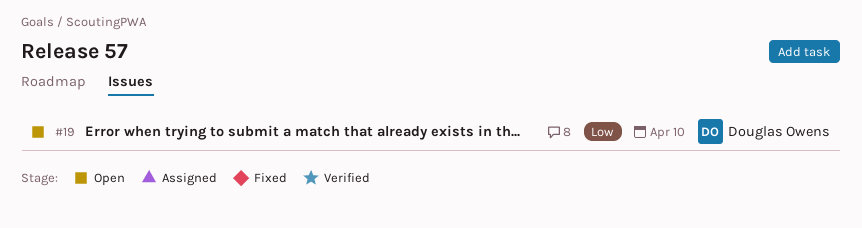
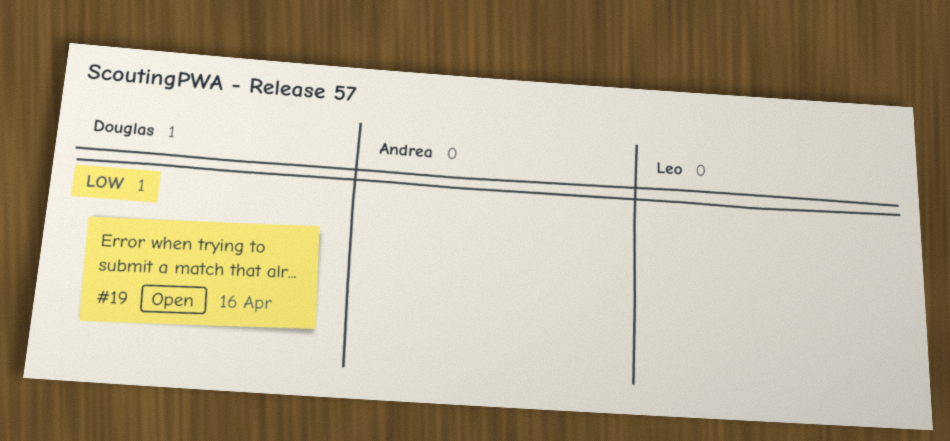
#19, due: Apr 10 -> Apr 16

